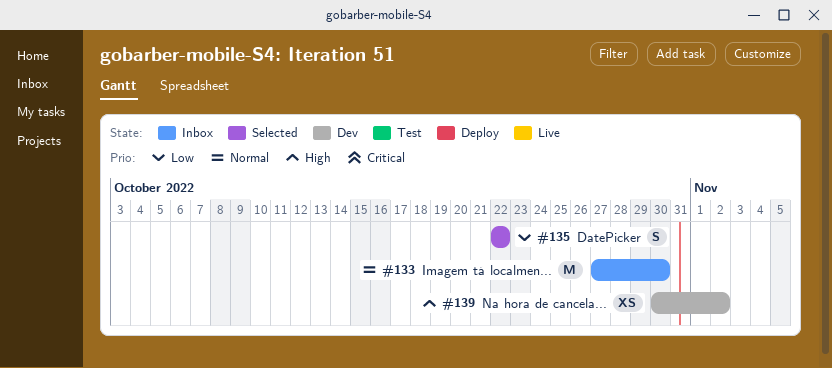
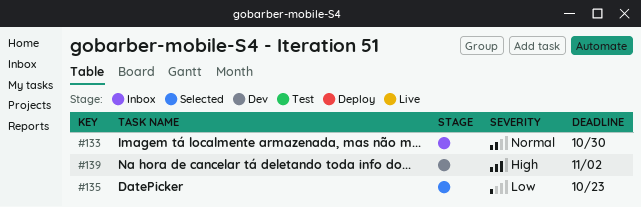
#135, due: Oct 22 -> Oct 23

